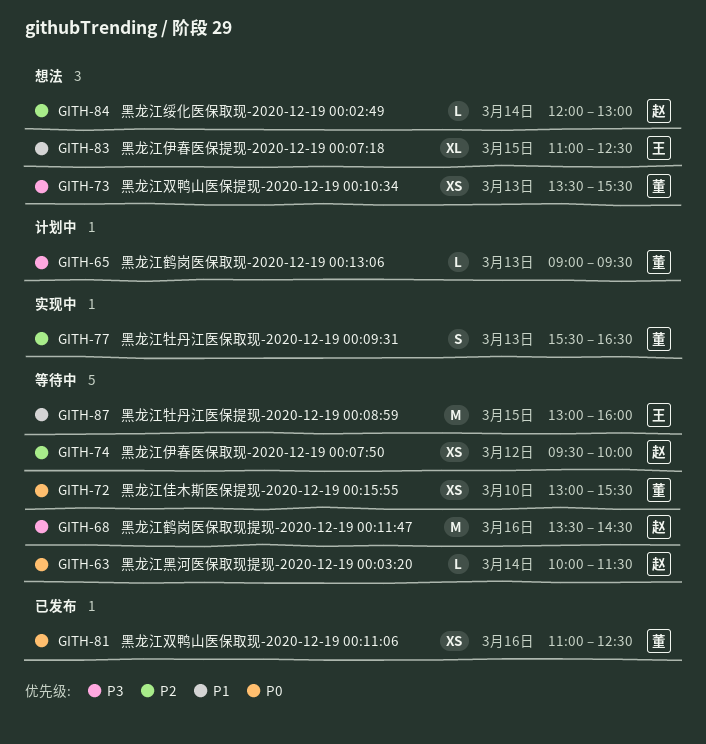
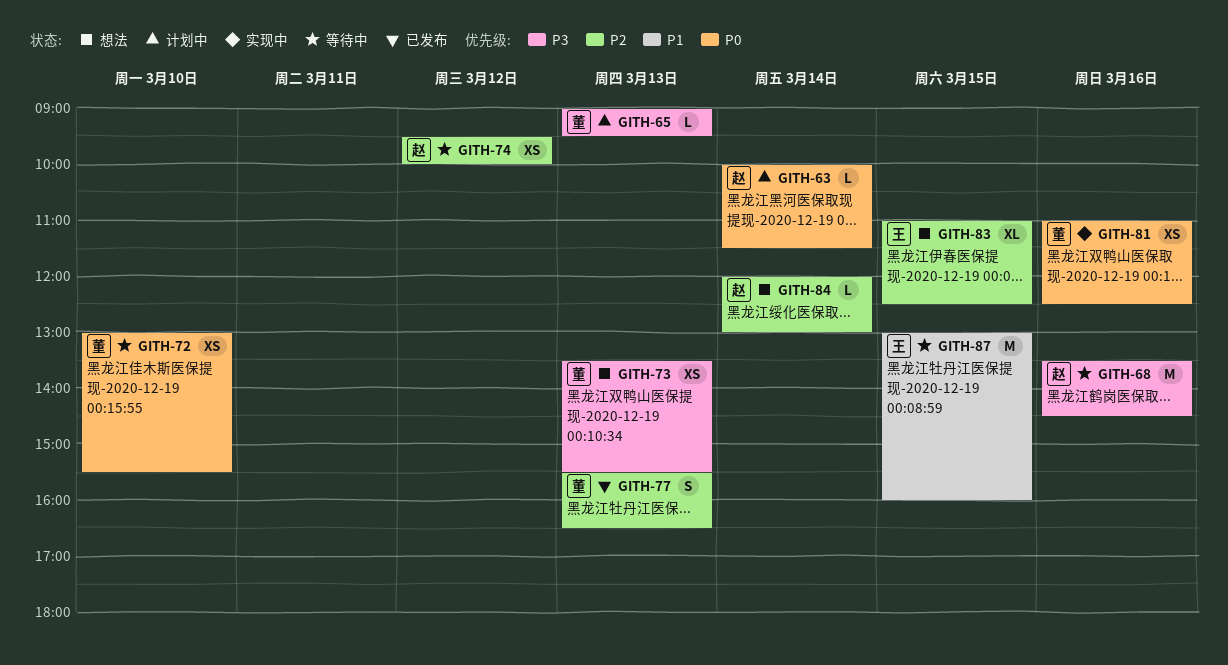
GITH-63, status: 等待中 -> 计划中
GITH-77, status: 实现中 -> 已发布
GITH-81, status: 已发布 -> 实现中
GITH-83, priority: P1 -> P2

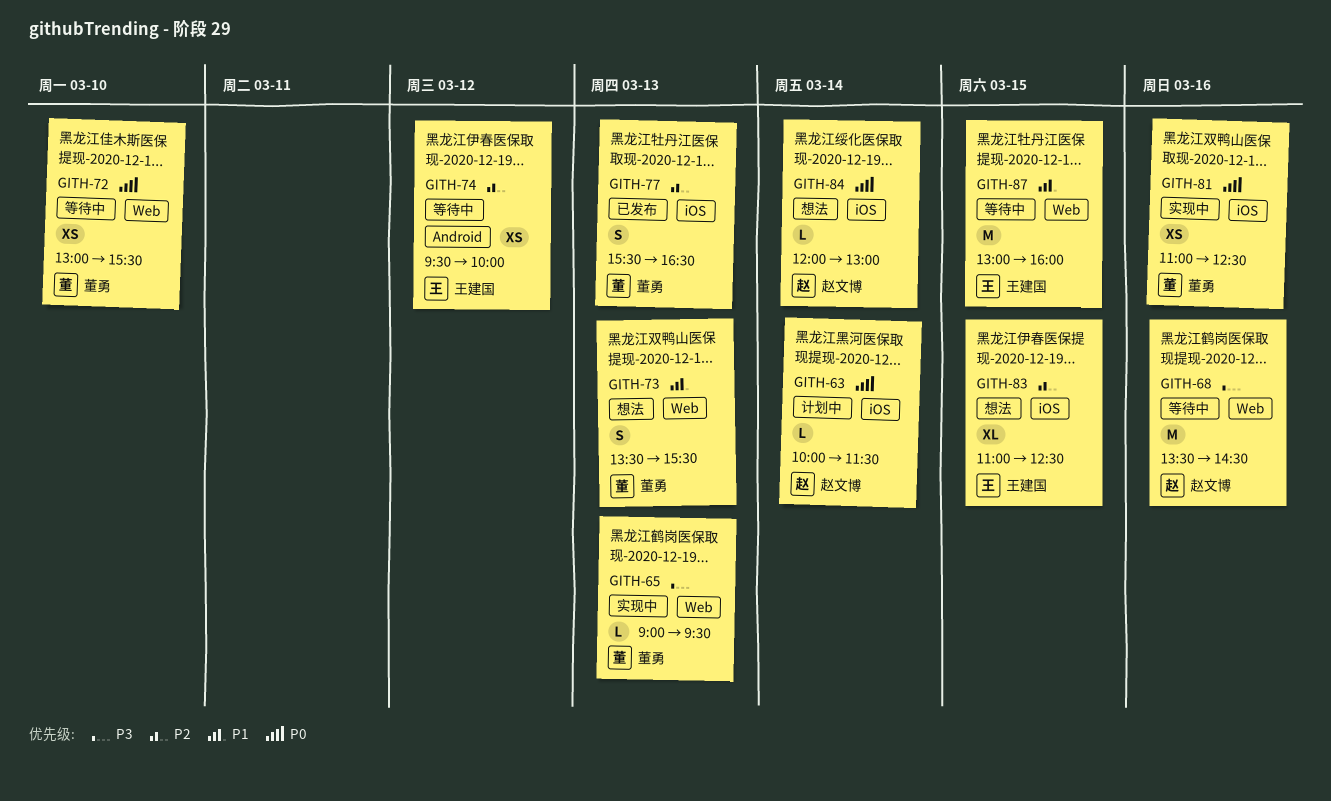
GITH-65, status: 计划中 -> 实现中
GITH-73, priority: P3 -> P1
GITH-73, estimate: XS -> S
GITH-74, owner: 赵文博 -> 王建国
GITH-84, priority: P2 -> P0

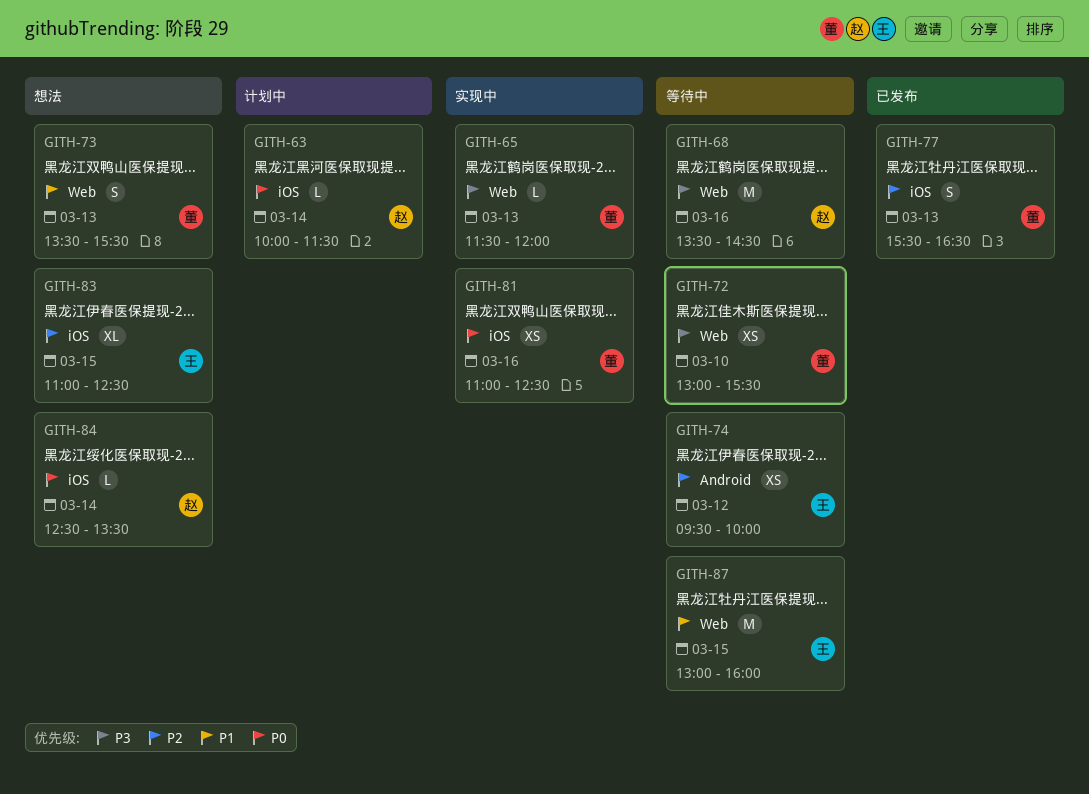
GITH-65, begins: 09:00 -> 11:30
GITH-65, ends: 09:30 -> 12:00
GITH-72, priority: P0 -> P3
GITH-84, begins: 12:00 -> 12:30
GITH-84, ends: 13:00 -> 13:30

